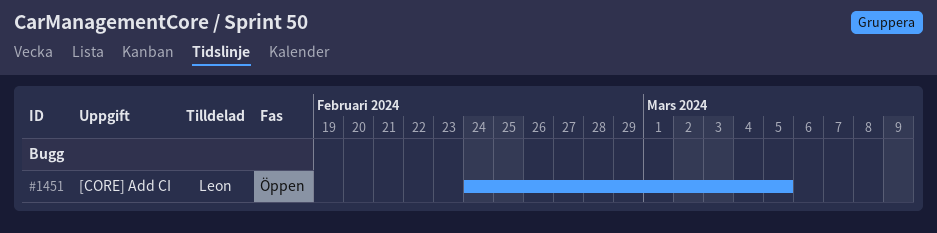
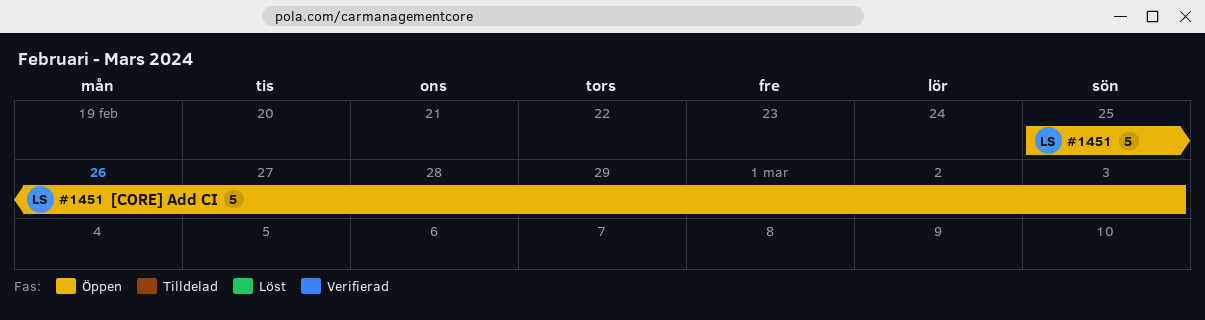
#1451, start: Feb 24 -> Feb 25
#1451, due: Mar 5 -> Mar 3

